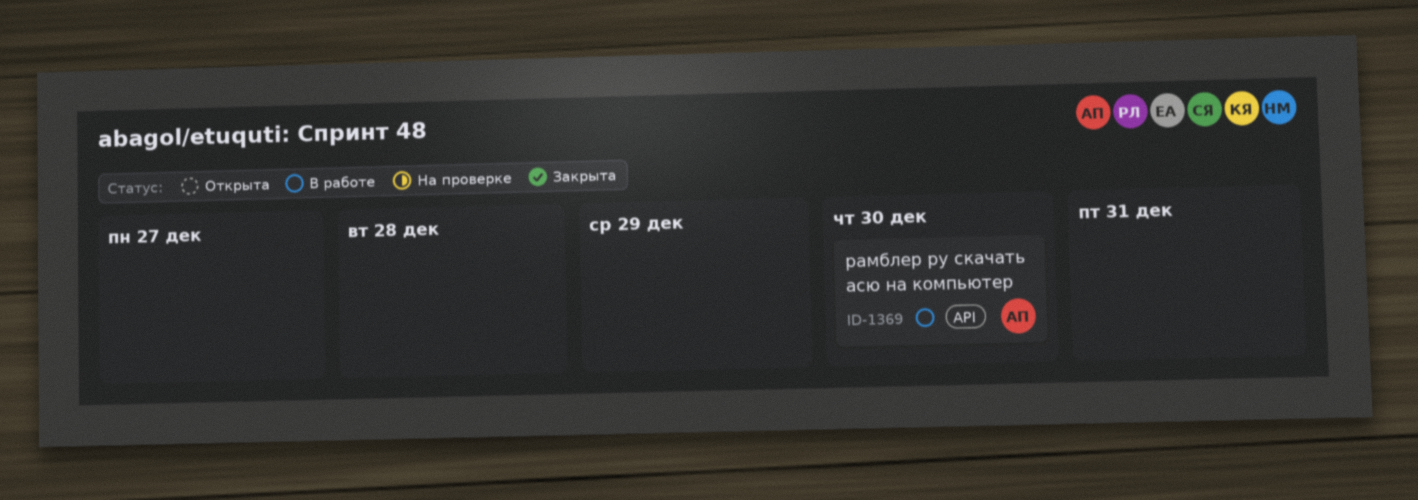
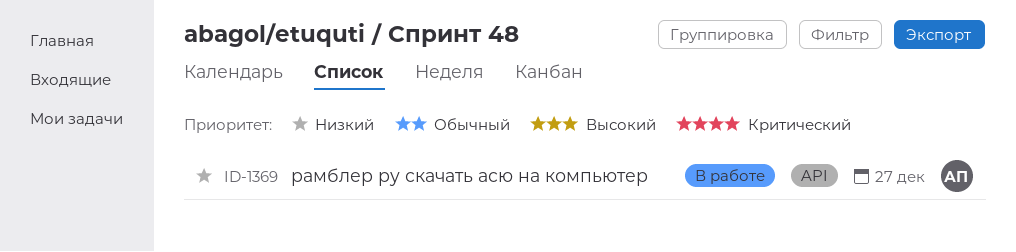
ID-1369, due: Dec 30 -> Dec 27

